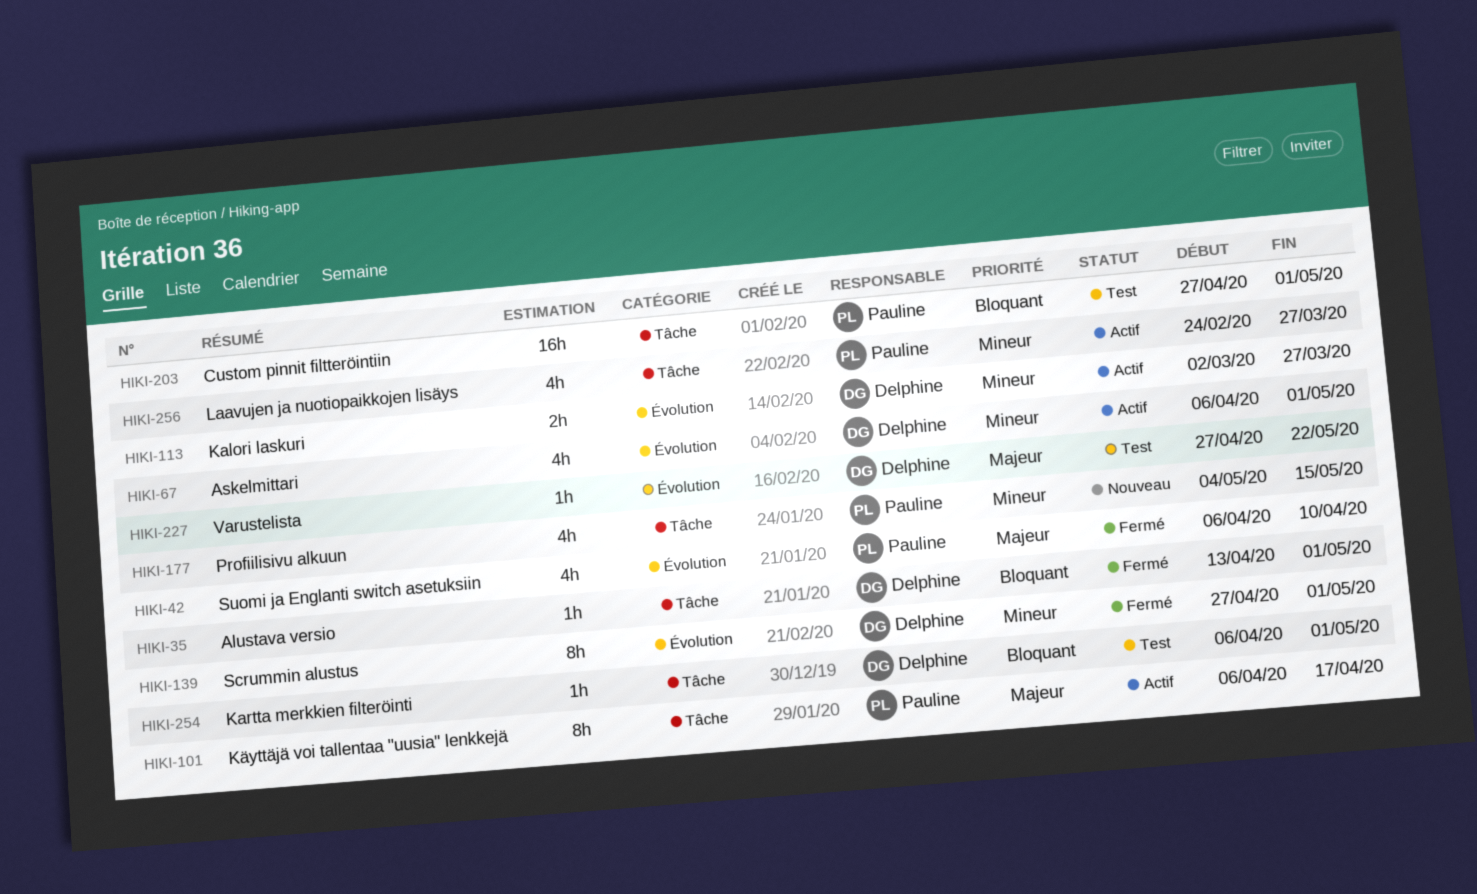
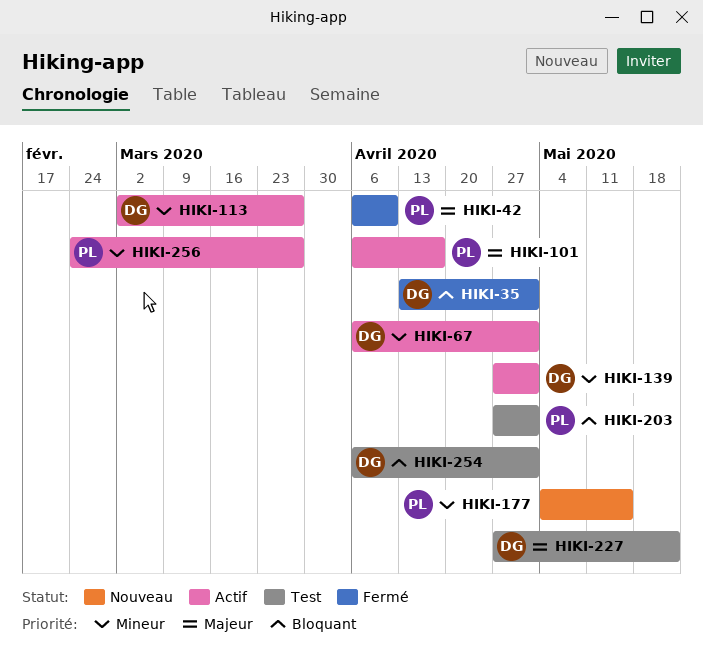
HIKI-139, status: Fermé -> Actif

